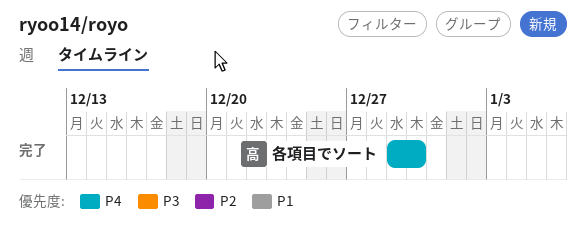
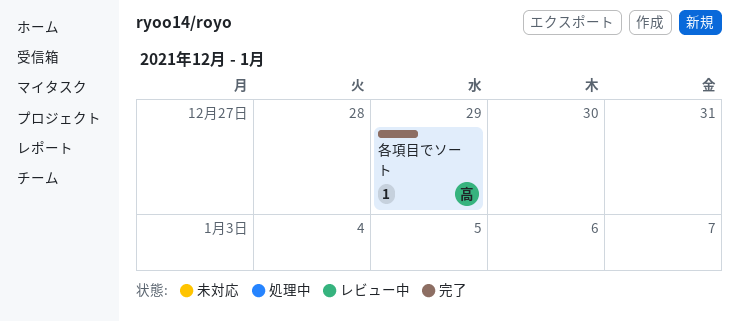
各項目でソート, due: Dec 30 -> Dec 29

